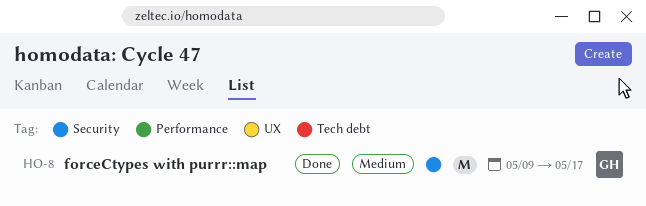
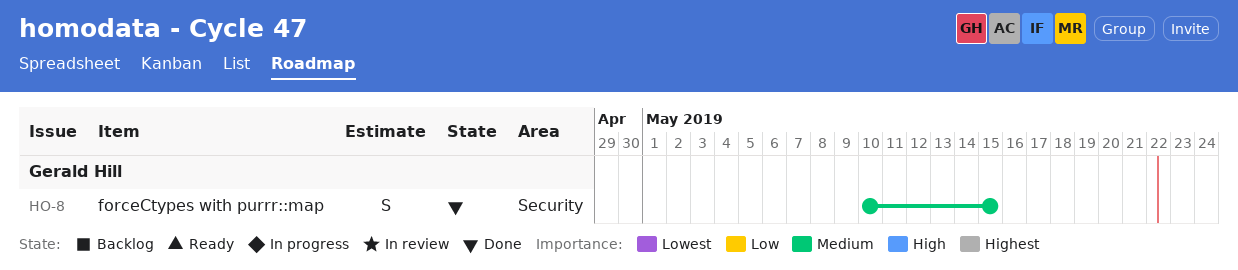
HO-8, estimate: M -> S
HO-8, start: May 9 -> May 10
HO-8, due: May 17 -> May 15

